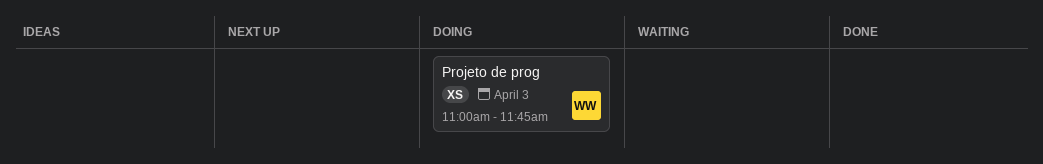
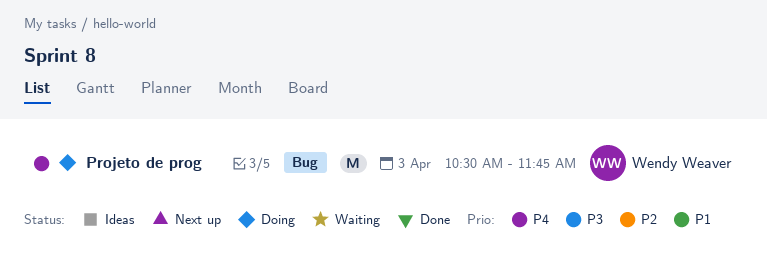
Projeto de prog, estimate: XS -> M
Projeto de prog, begins: 11:00 -> 10:30

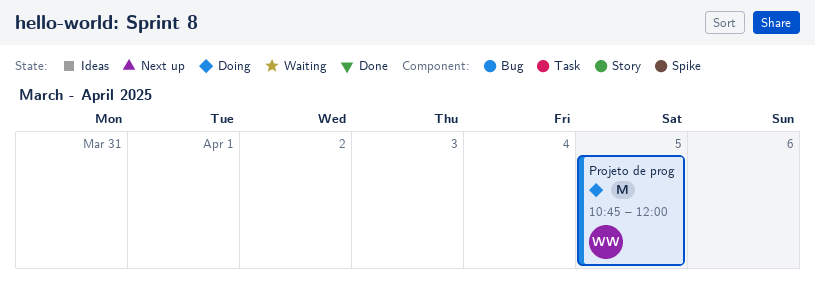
Projeto de prog, day: Apr 3 -> Apr 5
Projeto de prog, begins: 10:30 -> 10:45
Projeto de prog, ends: 11:45 -> 12:00

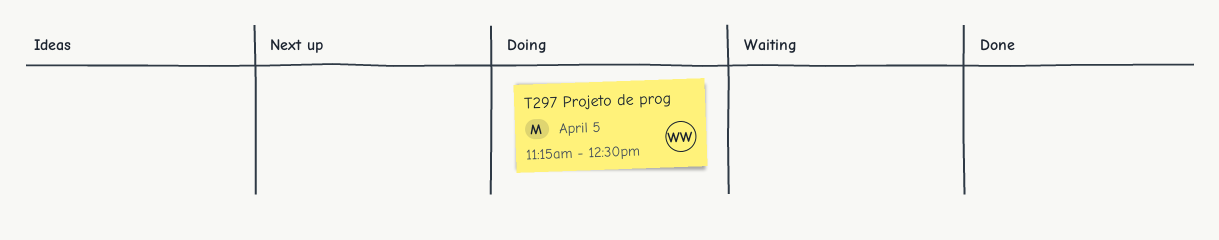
Projeto de prog, begins: 10:45 -> 11:15
Projeto de prog, ends: 12:00 -> 12:30

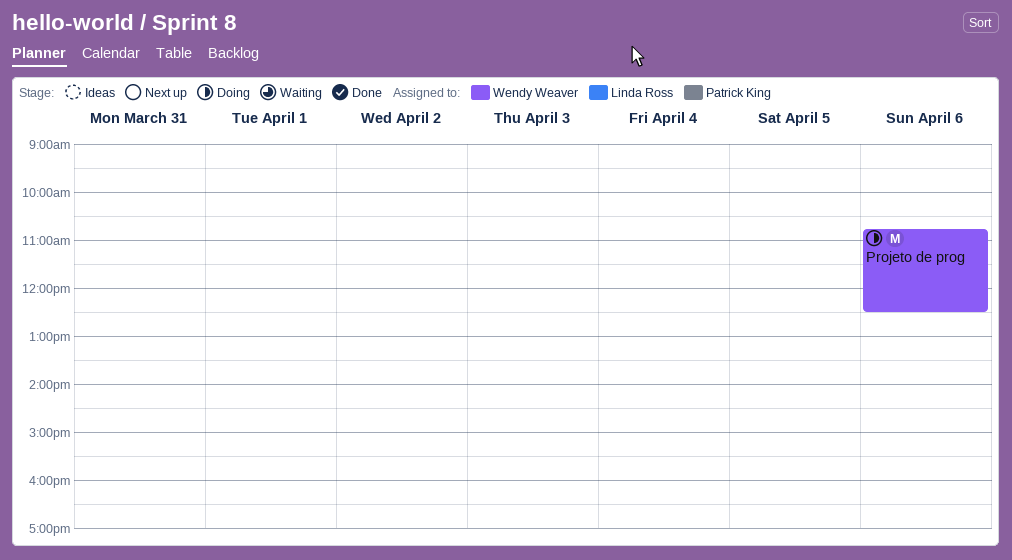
Projeto de prog, day: Apr 5 -> Apr 6
Projeto de prog, begins: 11:15 -> 10:45

